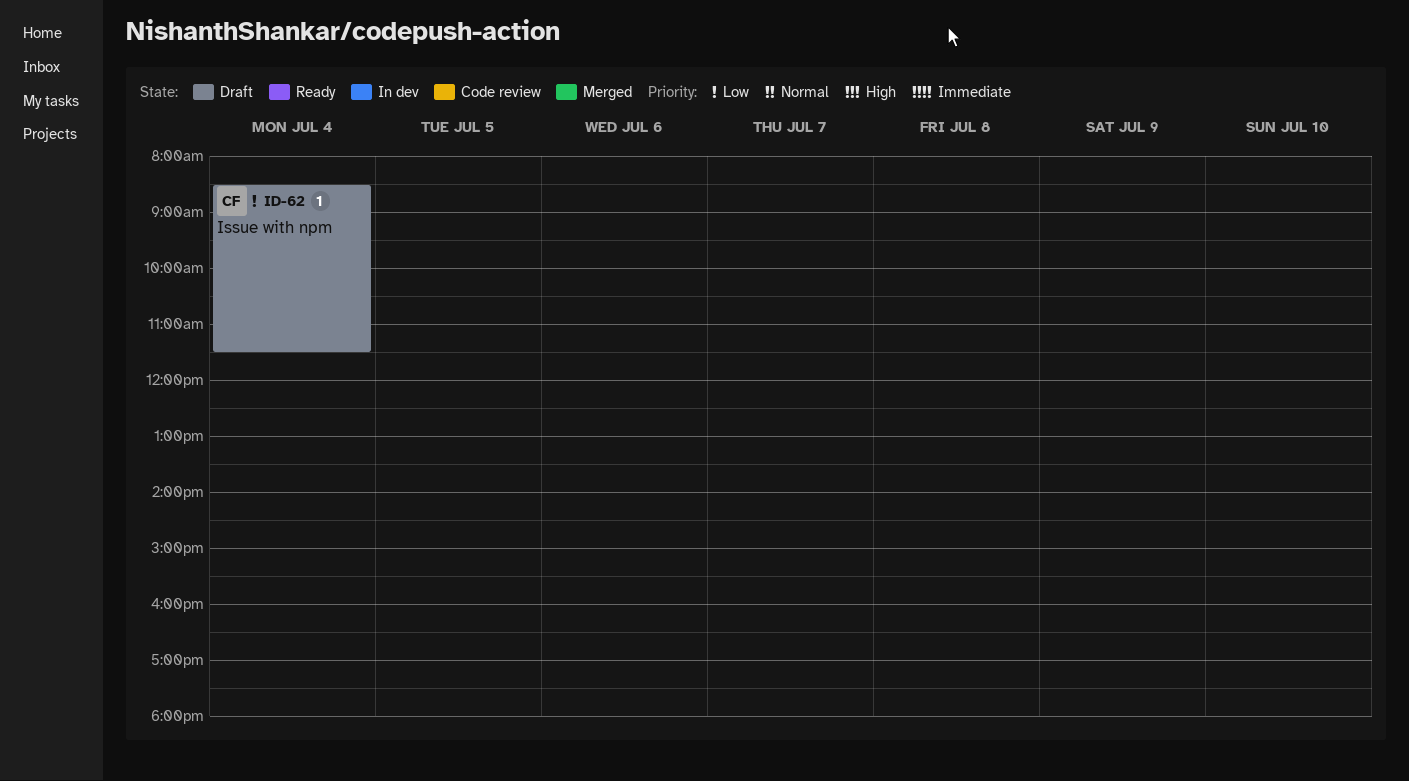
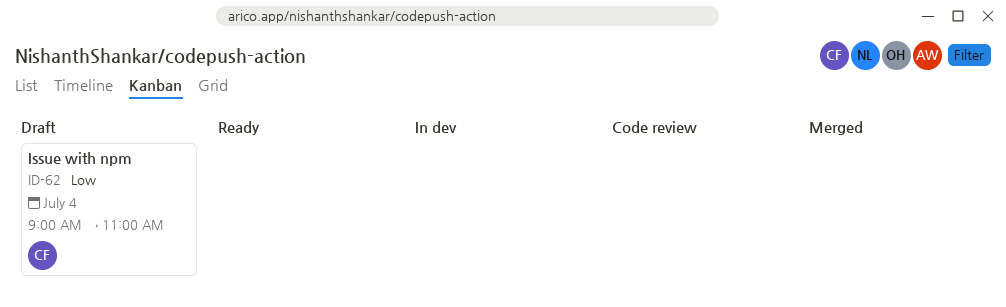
ID-62, begins: 08:30 -> 09:00
ID-62, ends: 11:30 -> 11:00

